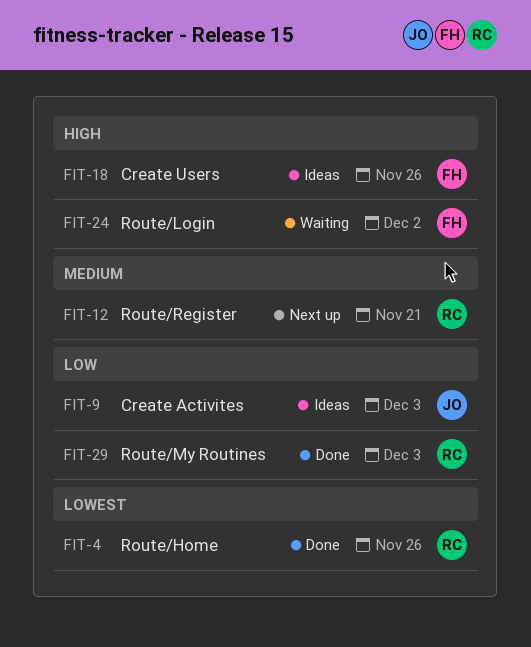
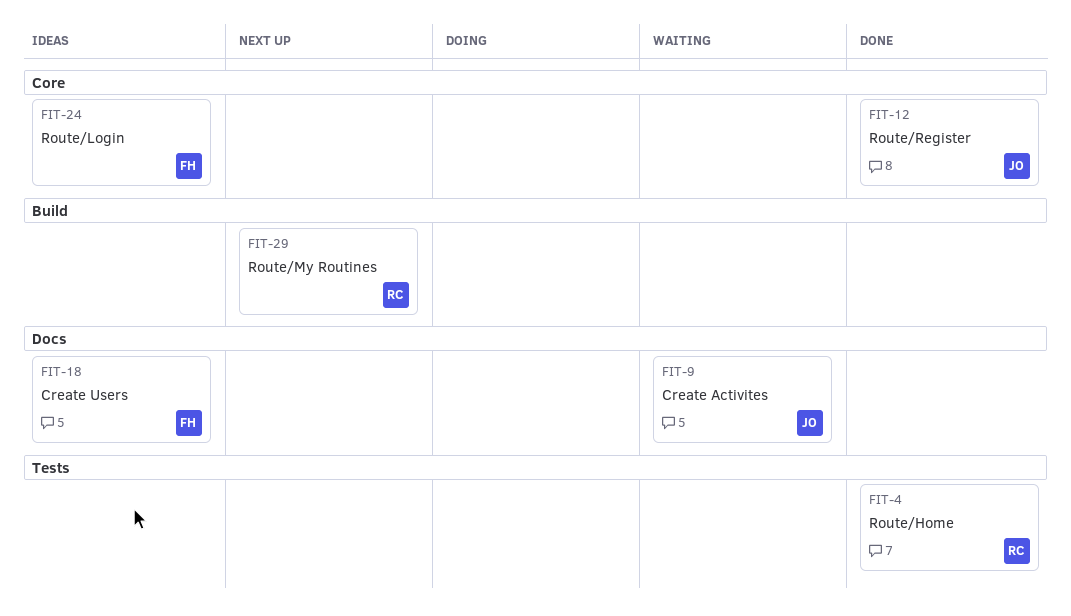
FIT-9, status: Ideas -> Waiting
FIT-12, status: Next up -> Done
FIT-12, owner: RC -> JO
FIT-24, status: Waiting -> Ideas
FIT-29, status: Done -> Next up

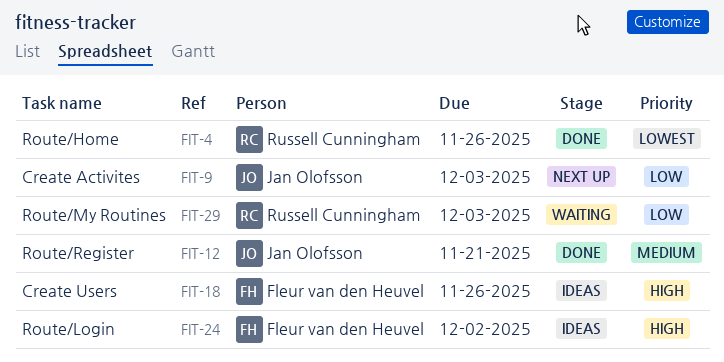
FIT-9, status: Waiting -> Next up
FIT-29, status: Next up -> Waiting

